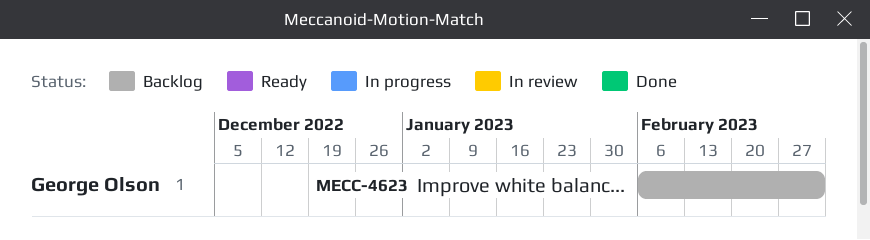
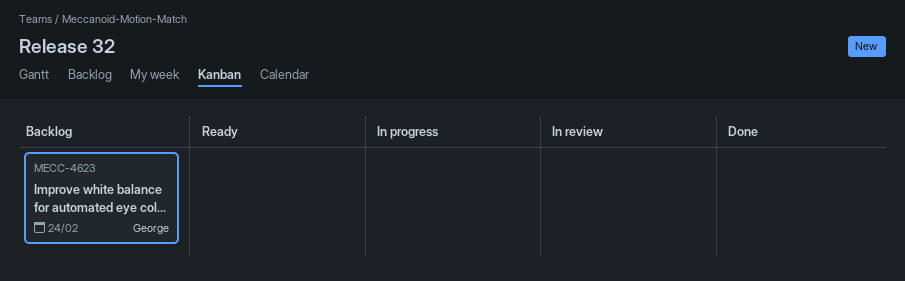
MECC-4623, due: Mar 3 -> Feb 24

